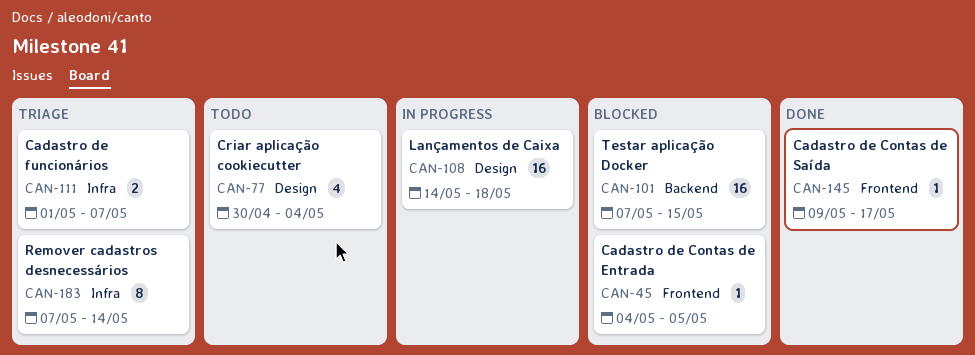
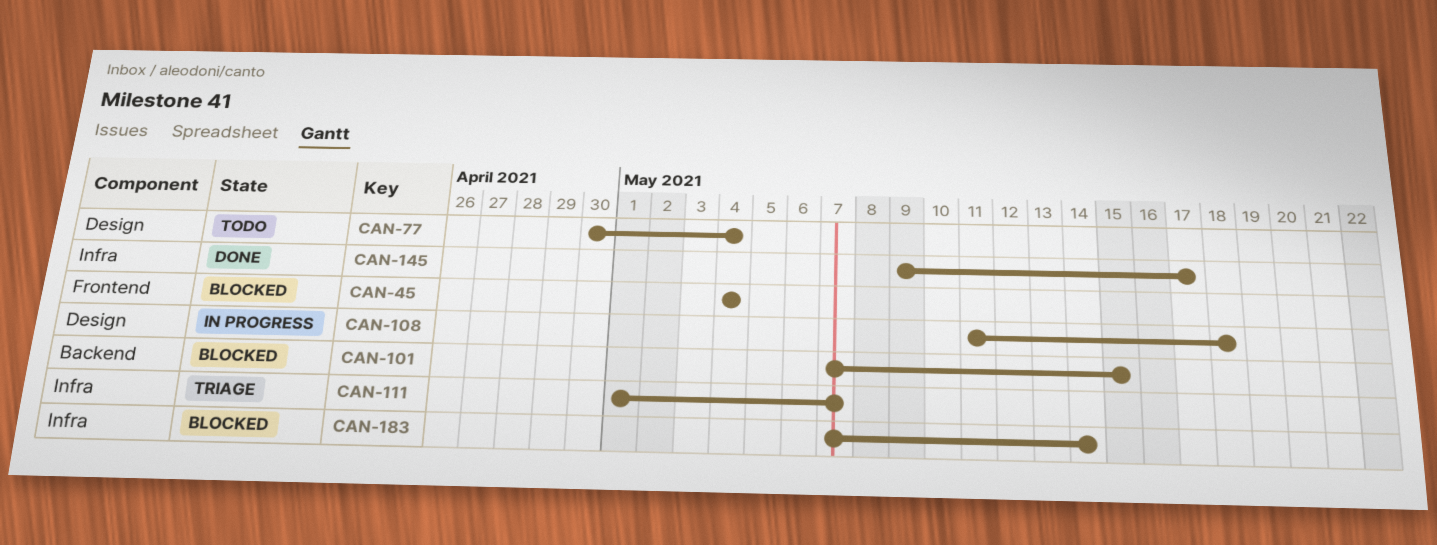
CAN-45, due: May 5 -> May 4
CAN-108, start: May 14 -> May 11
CAN-145, label: Frontend -> Infra
CAN-183, status: Triage -> Blocked

